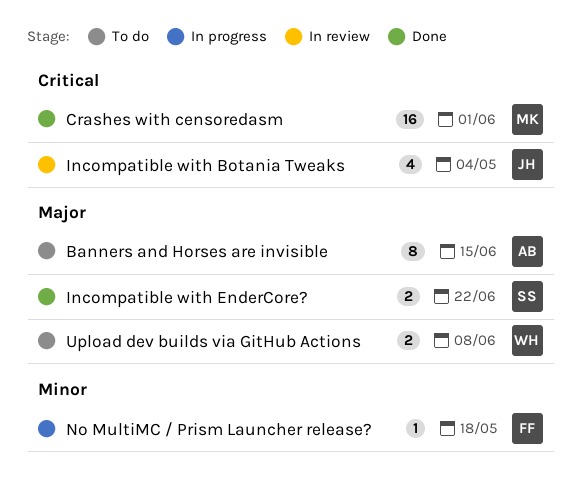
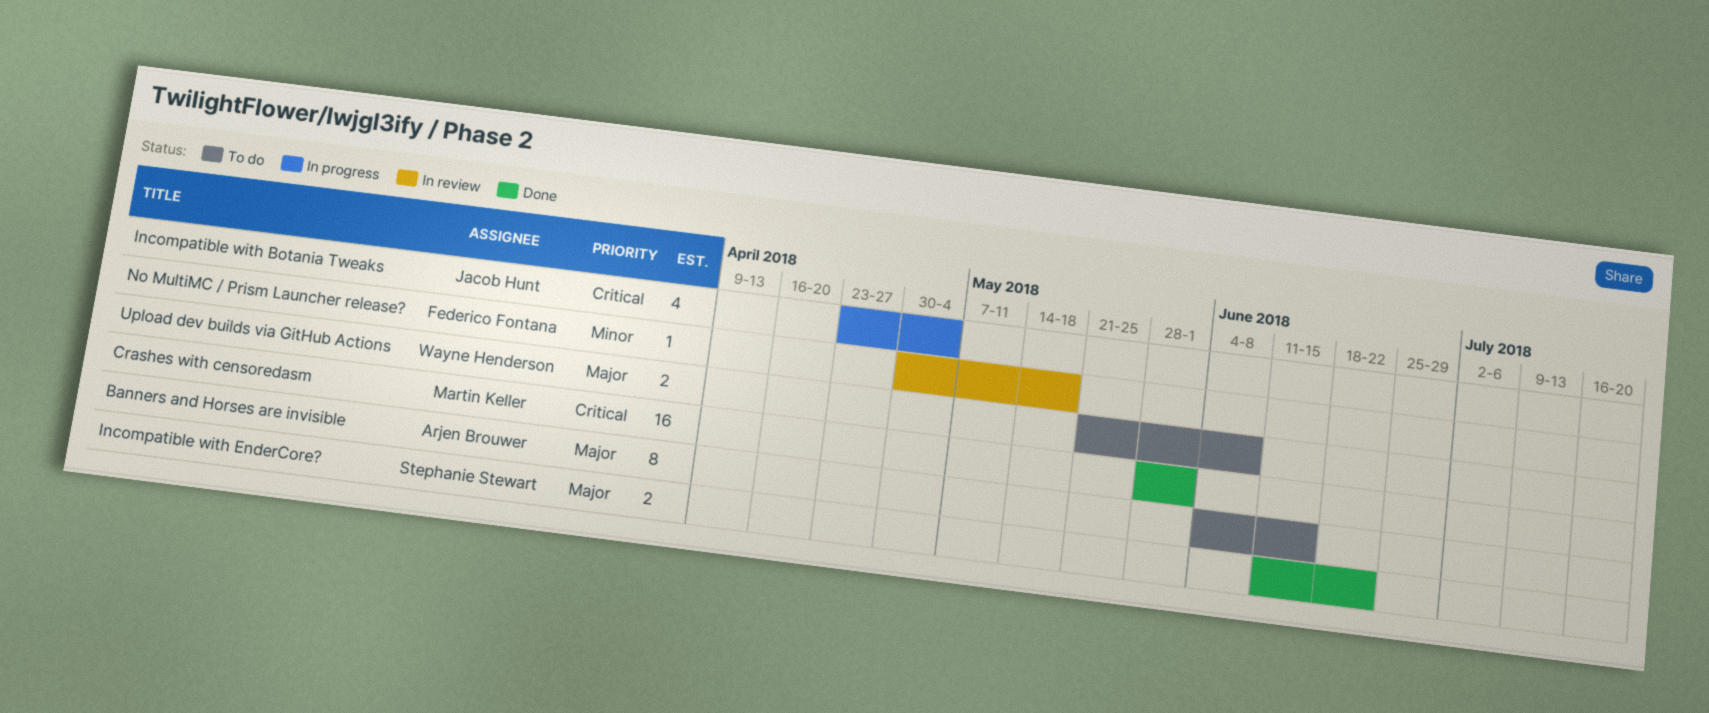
Incompatible with Botania Tweaks, status: In review -> In progress
No MultiMC / Prism Launcher release?, status: In progress -> In review

